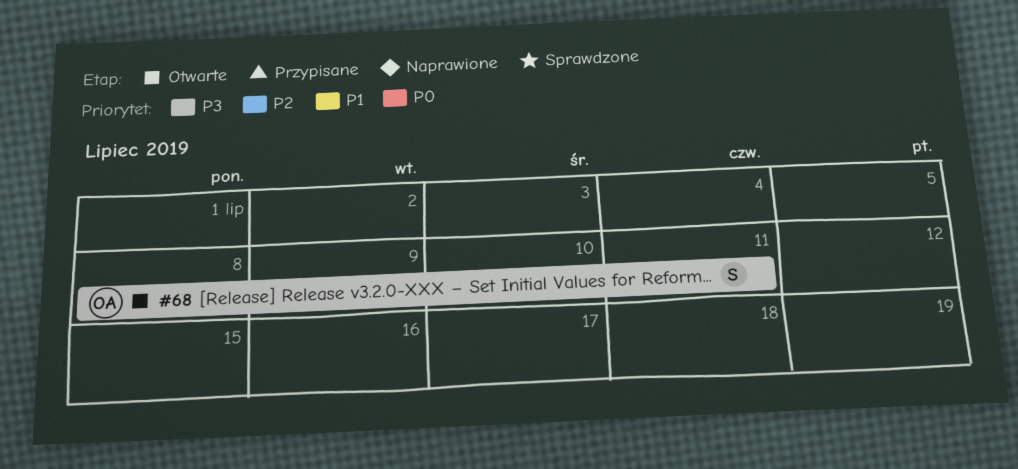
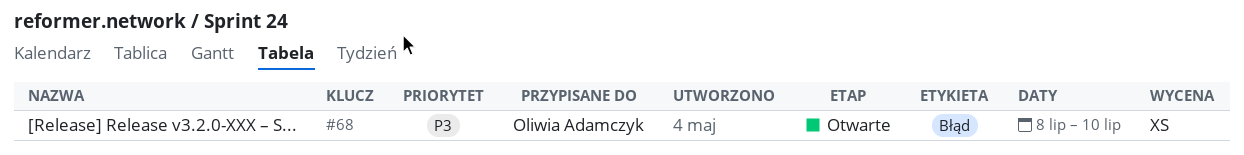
#68, estimate: S -> XS
#68, due: Jul 11 -> Jul 10

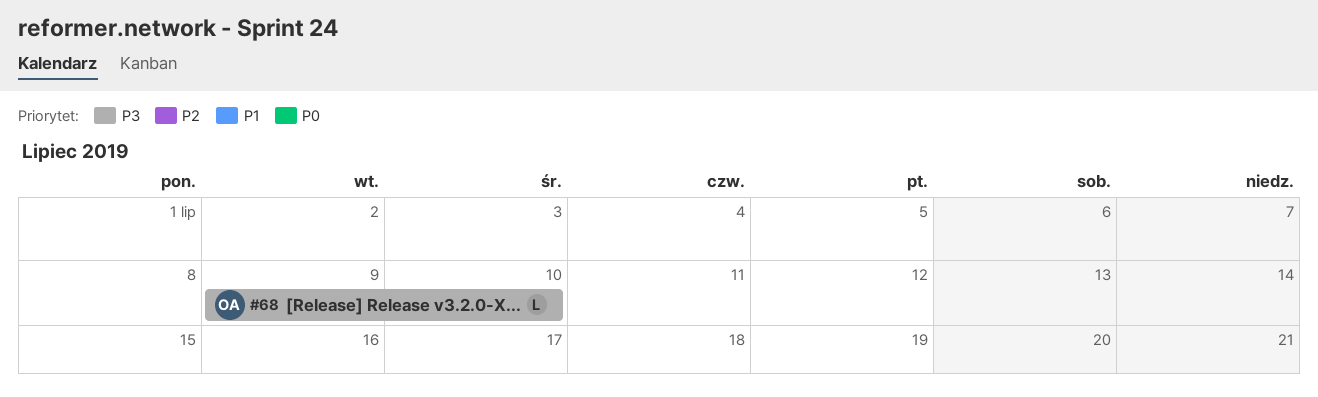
#68, estimate: XS -> L
#68, start: Jul 8 -> Jul 9

